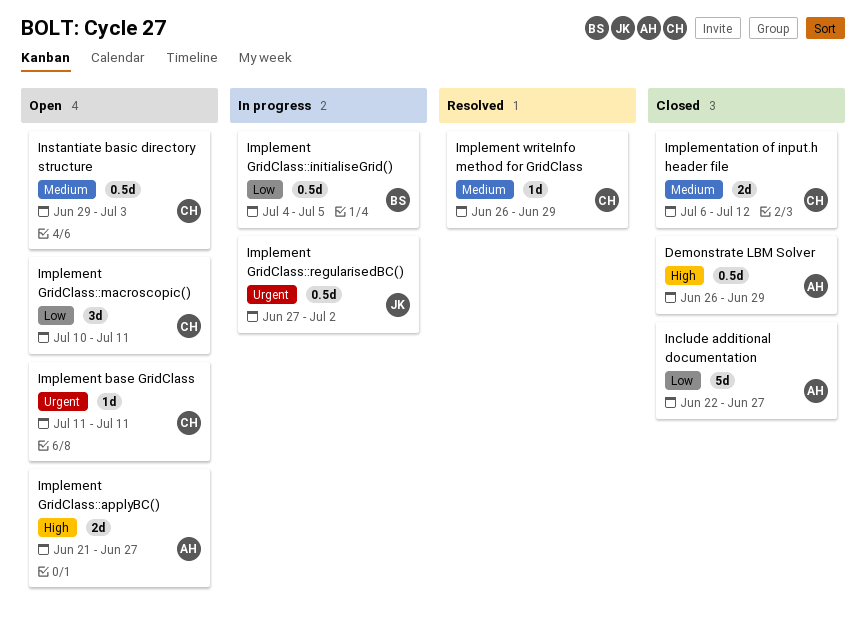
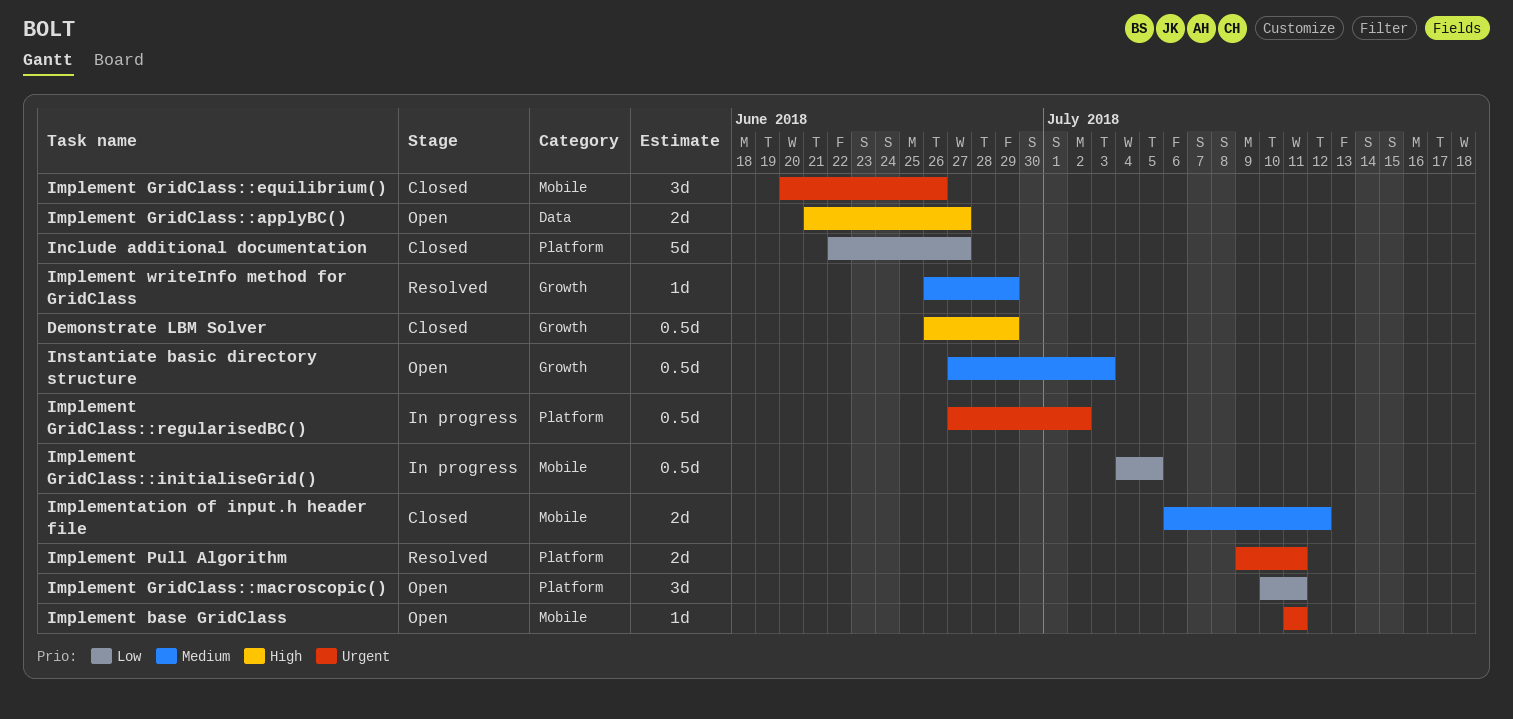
Implement GridClass::equilibrium(): none -> present
Implement Pull Algorithm: none -> present
Instantiate basic directory structure, start: Jun 29 -> Jun 27

